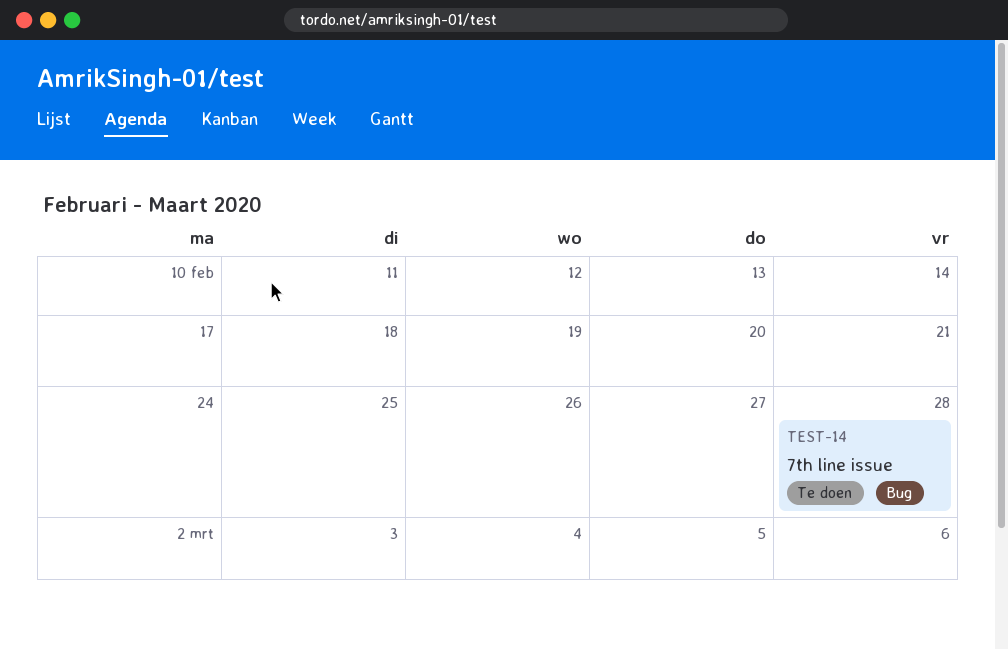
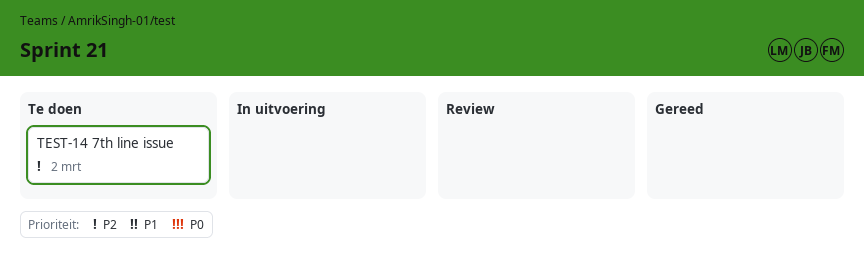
TEST-14, due: Feb 28 -> Mar 2

